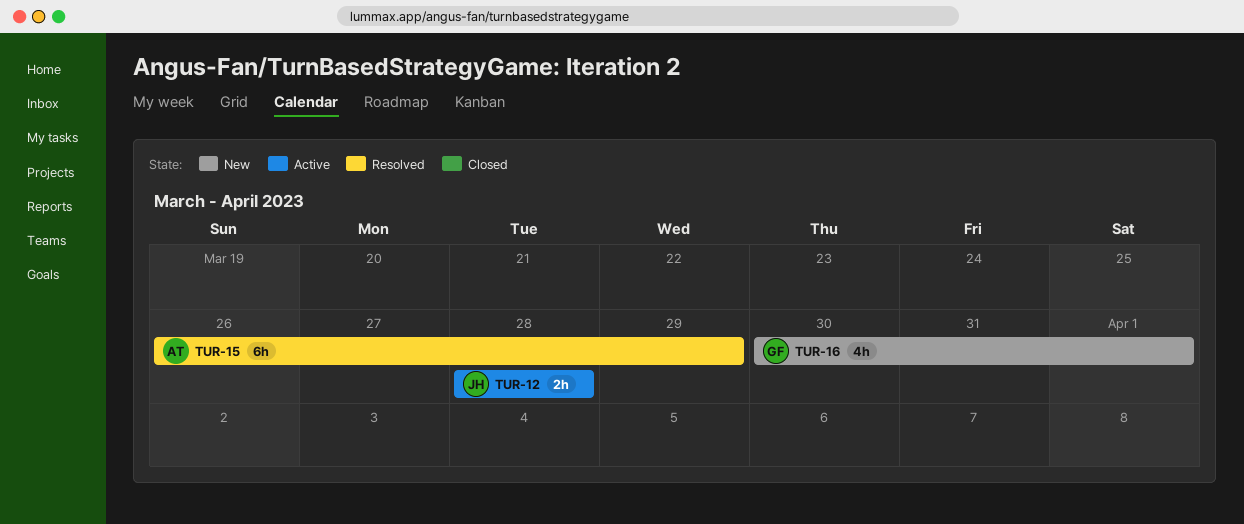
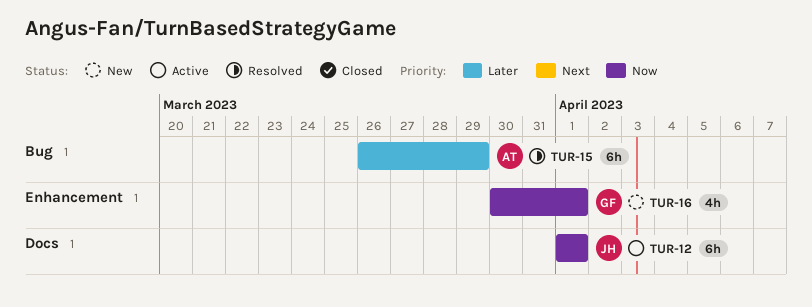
TUR-12, estimate: 2h -> 6h
TUR-12, start: Mar 28 -> Apr 1
TUR-12, due: Mar 28 -> Apr 1

